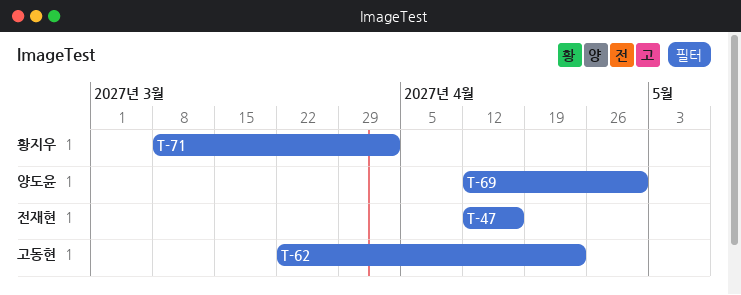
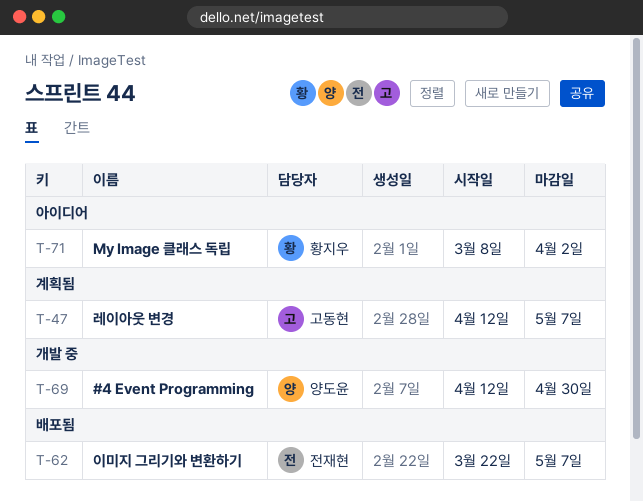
T-47, owner: 전재현 -> 고동현
T-47, due: Apr 16 -> May 7
T-62, owner: 고동현 -> 전재현
T-62, due: Apr 23 -> May 7

